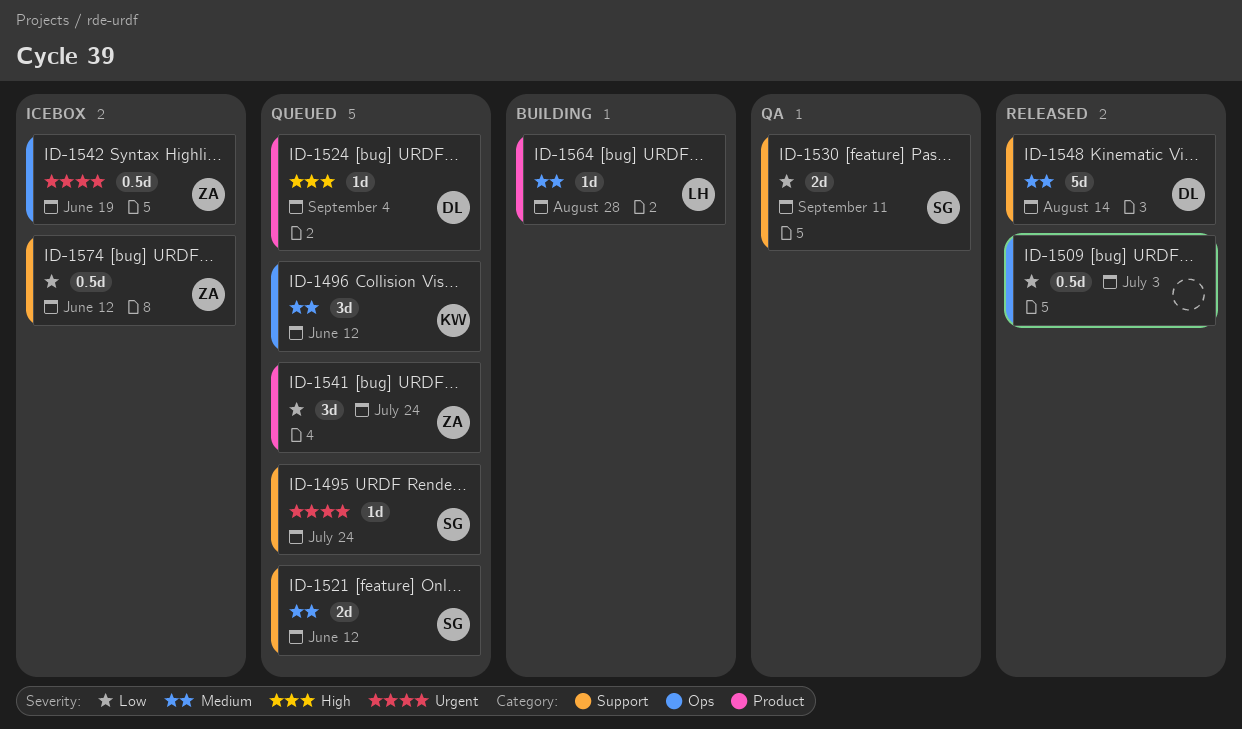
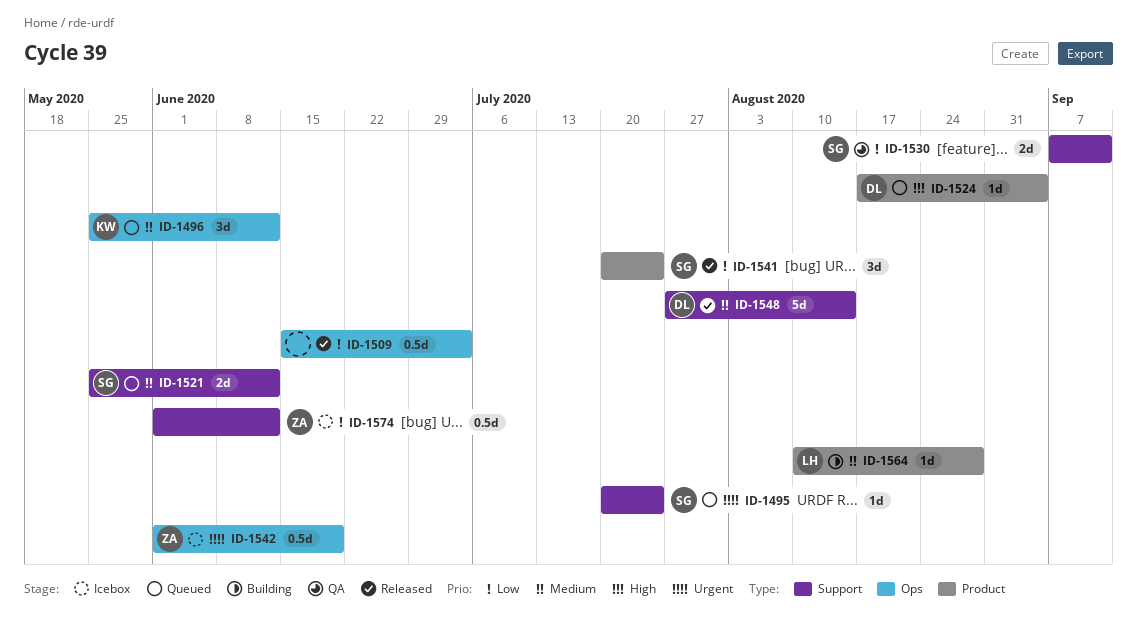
ID-1541, status: Queued -> Released
ID-1541, owner: ZA -> SG

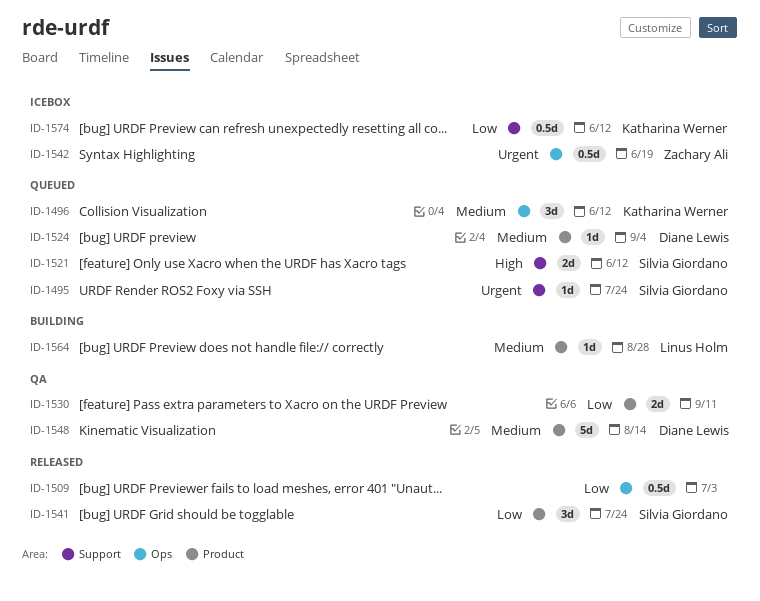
ID-1521, priority: Medium -> High
ID-1524, priority: High -> Medium
ID-1530, owner: Silvia Giordano -> none
ID-1530, label: Support -> Product
ID-1548, status: Released -> QA
ID-1548, label: Support -> Product
ID-1574, owner: Zachary Ali -> Katharina Werner

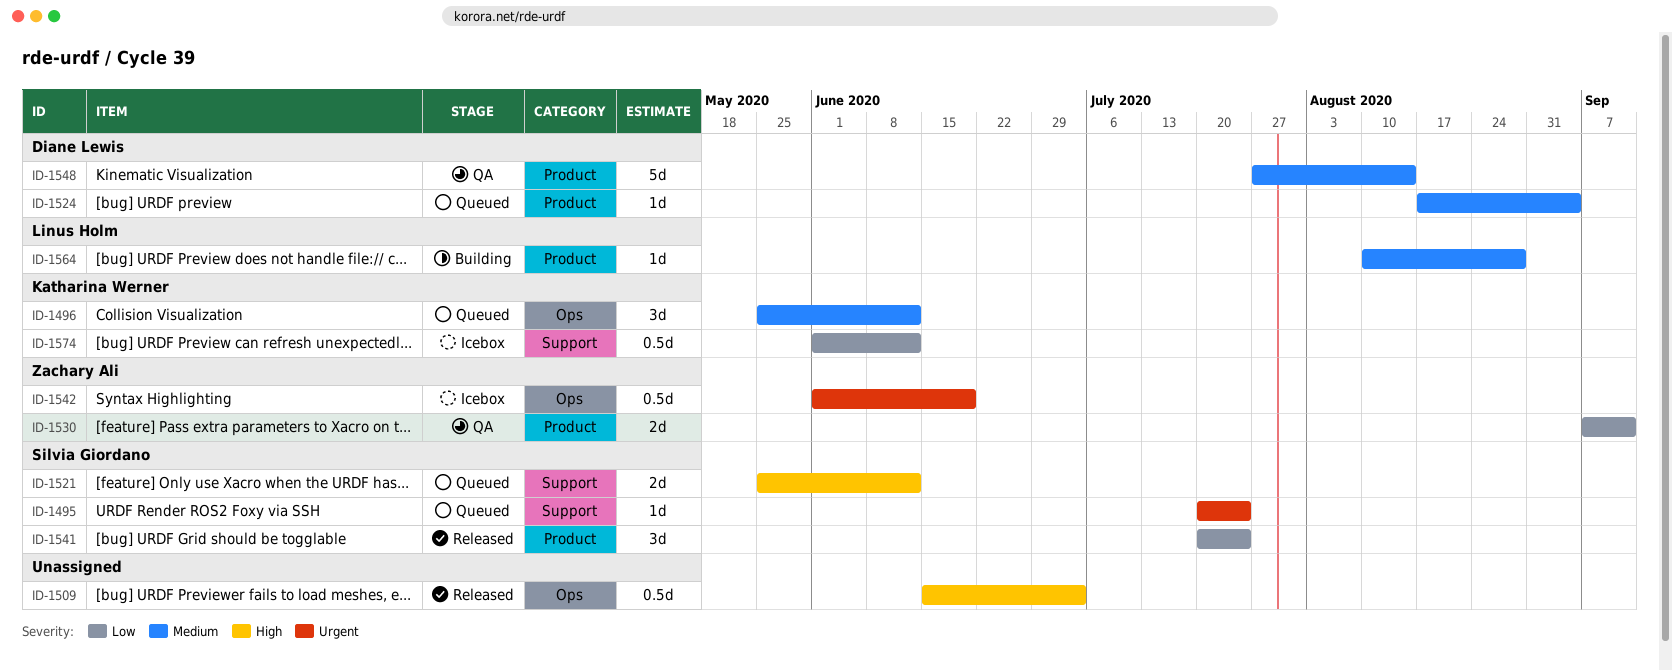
ID-1509, priority: Low -> High
ID-1530, owner: none -> Zachary Ali

